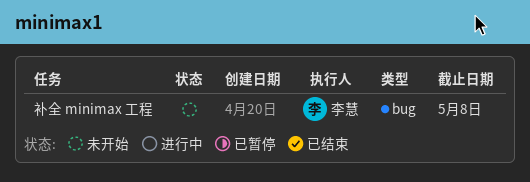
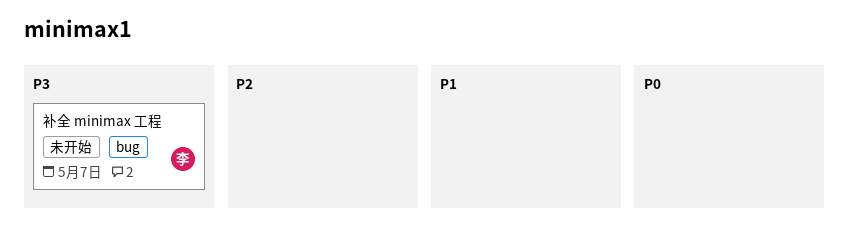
补全 minimax 工程, due: May 8 -> May 7

